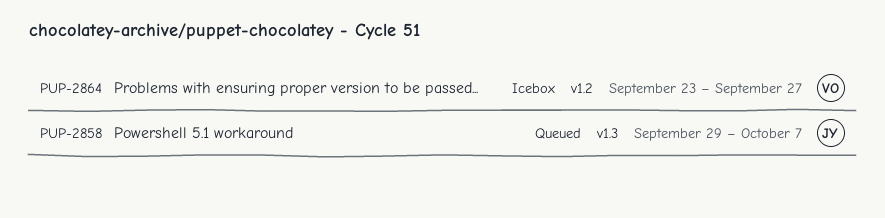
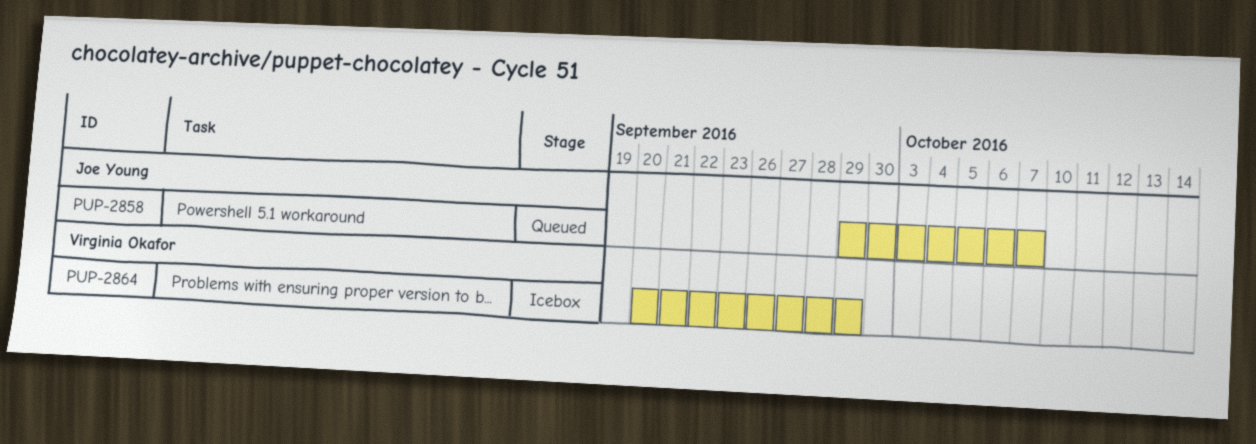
PUP-2864, start: Sep 23 -> Sep 20
PUP-2864, due: Sep 27 -> Sep 29

